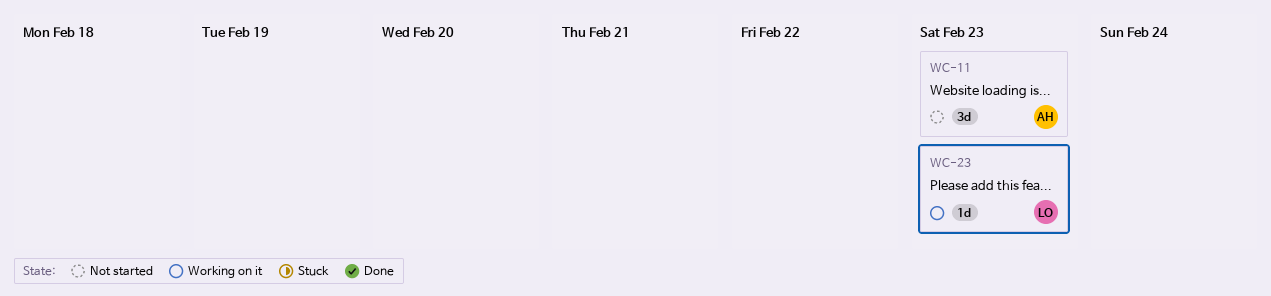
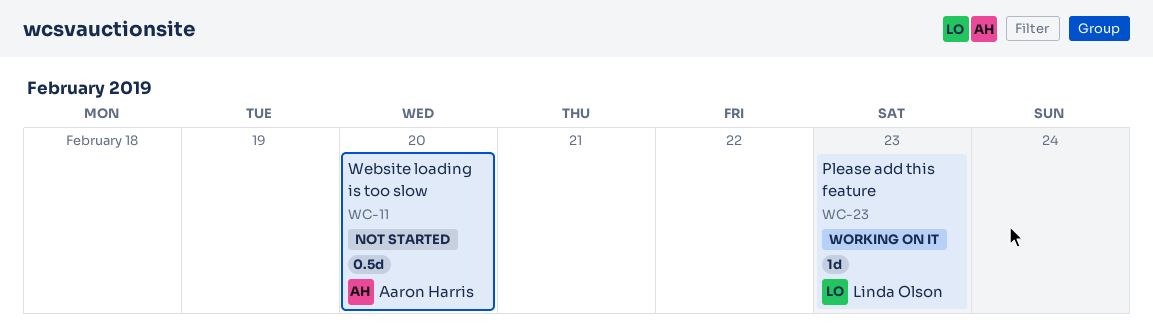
WC-11, estimate: 3d -> 0.5d
WC-11, due: Feb 23 -> Feb 20

